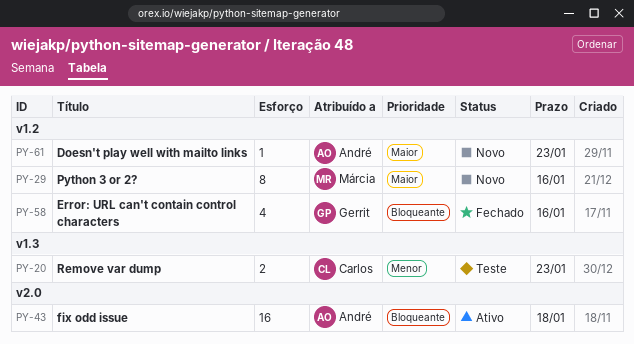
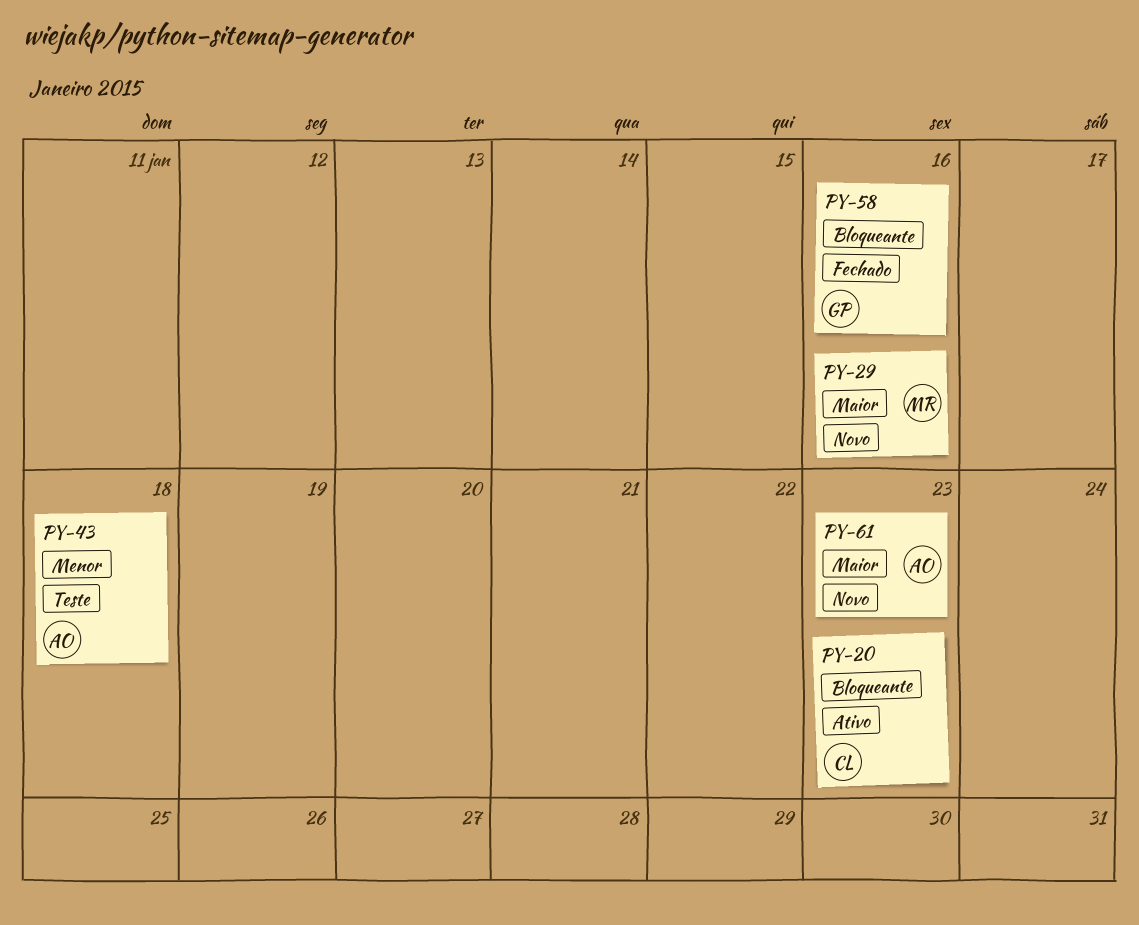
PY-20, status: Teste -> Ativo
PY-20, priority: Menor -> Bloqueante
PY-43, status: Ativo -> Teste
PY-43, priority: Bloqueante -> Menor

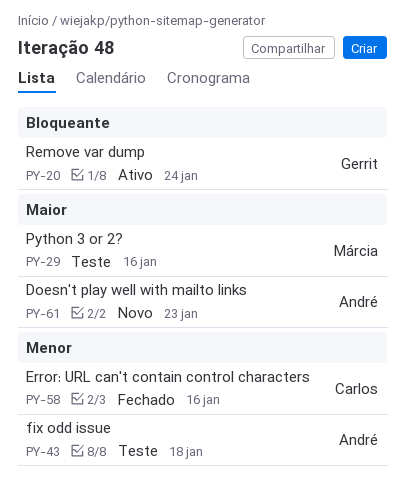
PY-20, owner: Carlos -> Gerrit
PY-20, due: Jan 23 -> Jan 24
PY-29, status: Novo -> Teste
PY-58, owner: Gerrit -> Carlos
PY-58, priority: Bloqueante -> Menor

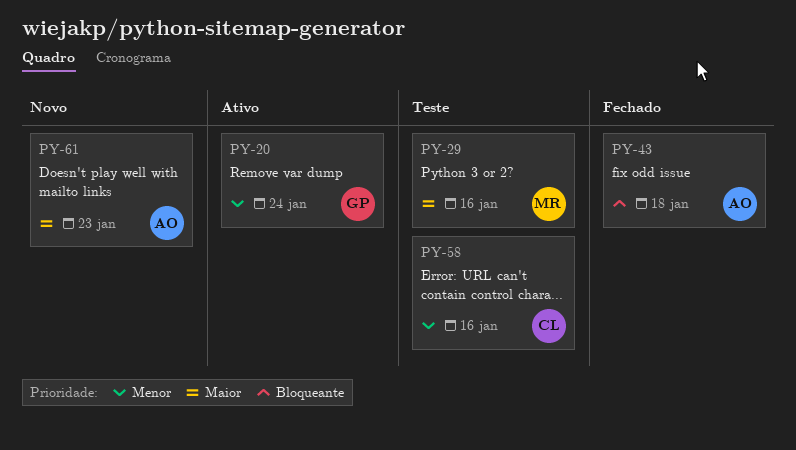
PY-20, priority: Bloqueante -> Menor
PY-43, status: Teste -> Fechado
PY-43, priority: Menor -> Bloqueante
PY-58, status: Fechado -> Teste

